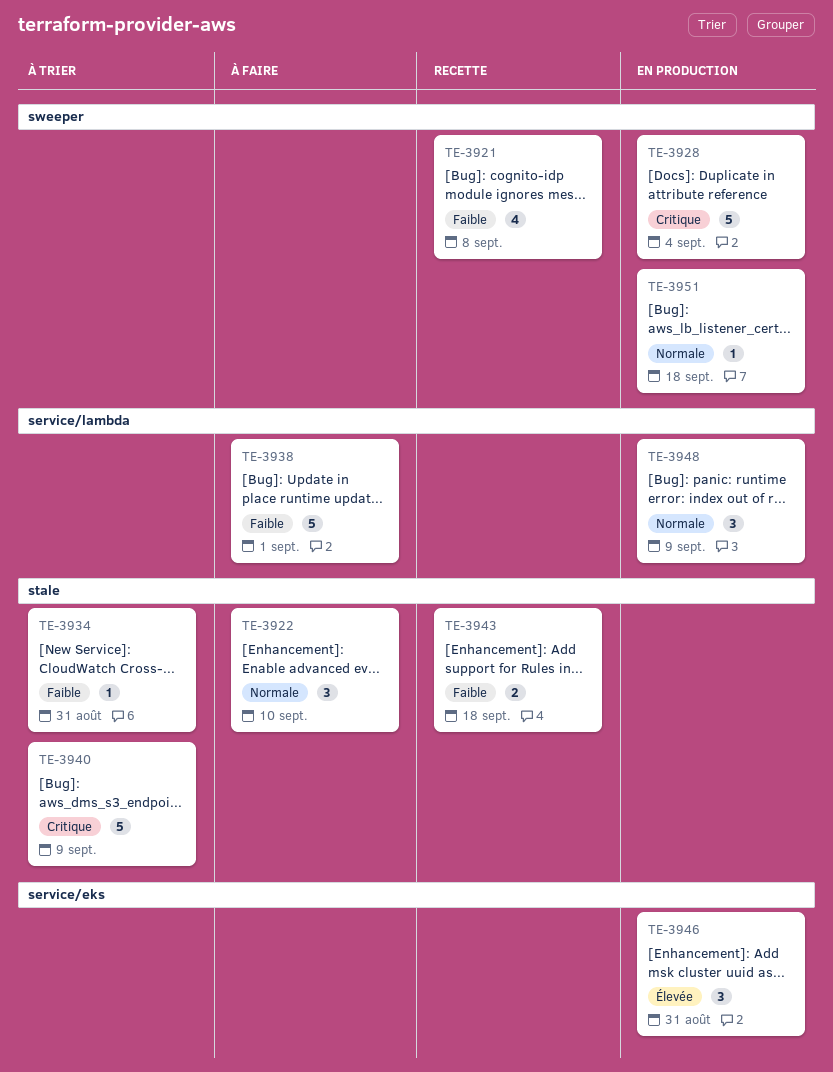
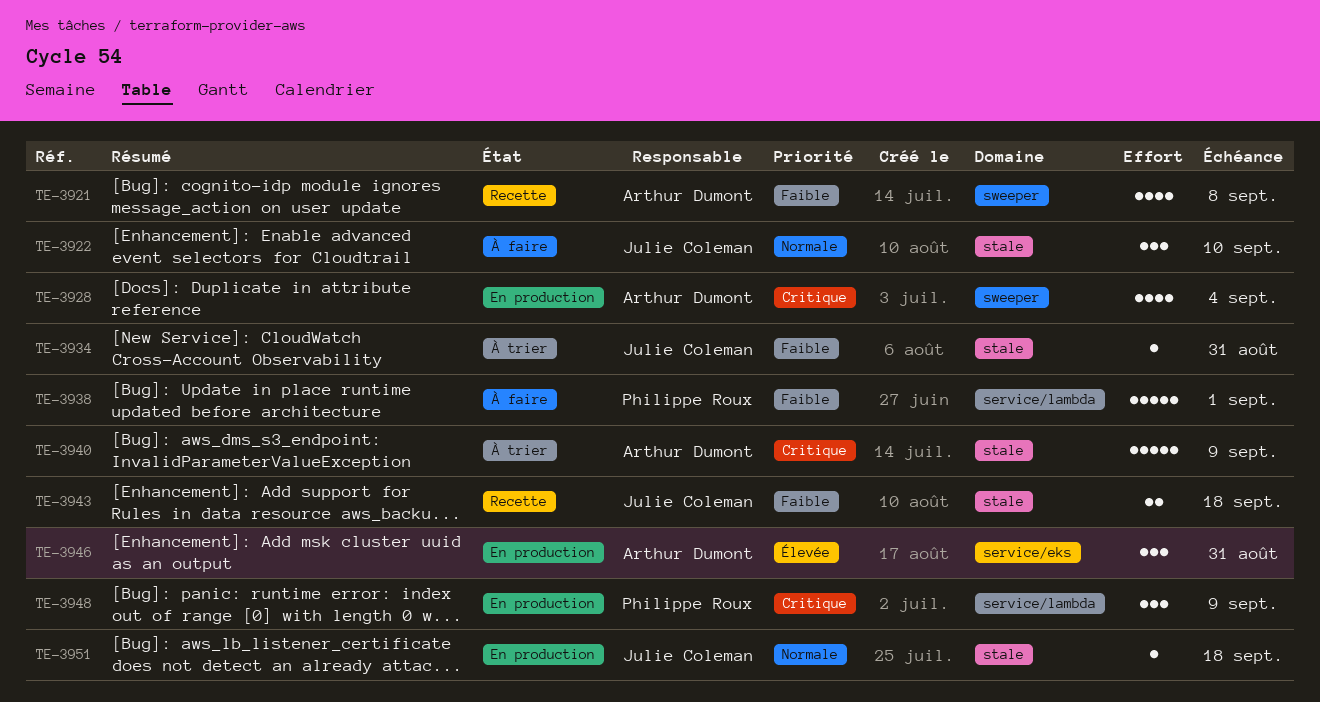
TE-3928, estimate: 5 -> 4
TE-3948, priority: Normale -> Critique
TE-3951, label: sweeper -> stale

